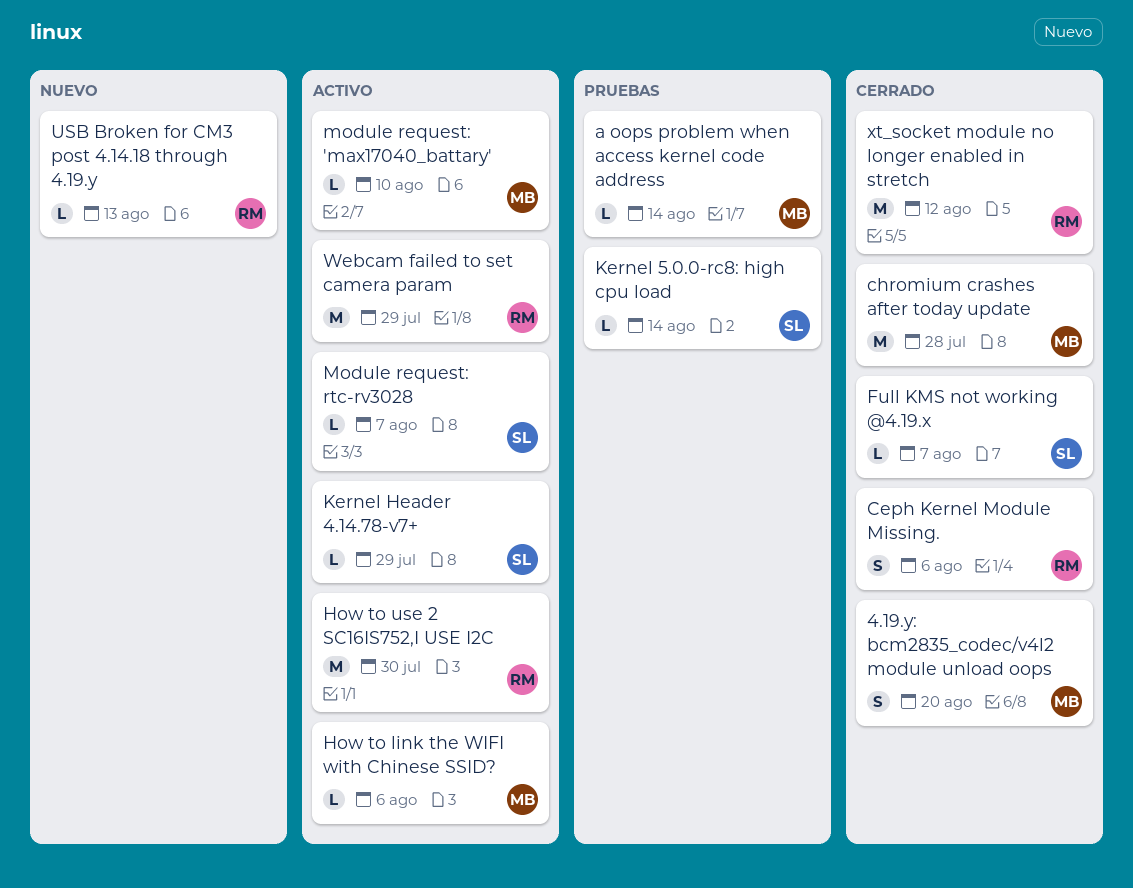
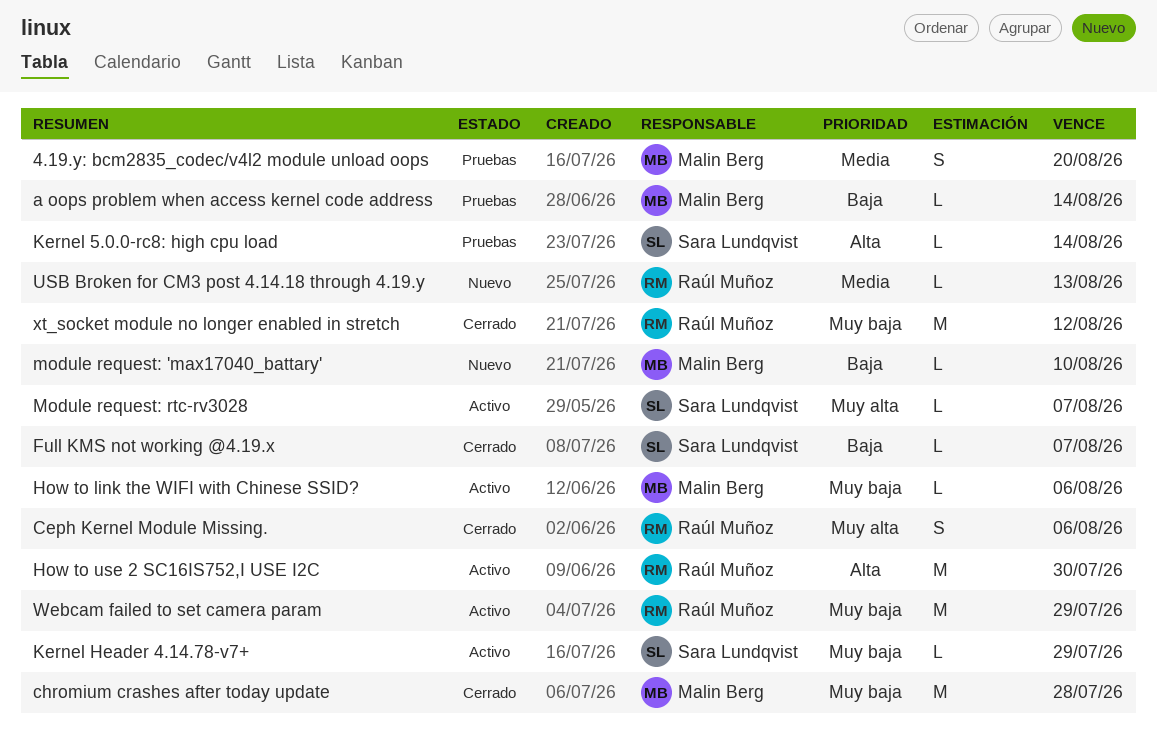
4.19.y: bcm2835_codec/v4l2 module unload oops, status: Cerrado -> Pruebas
module request: 'max17040_battary', status: Activo -> Nuevo

